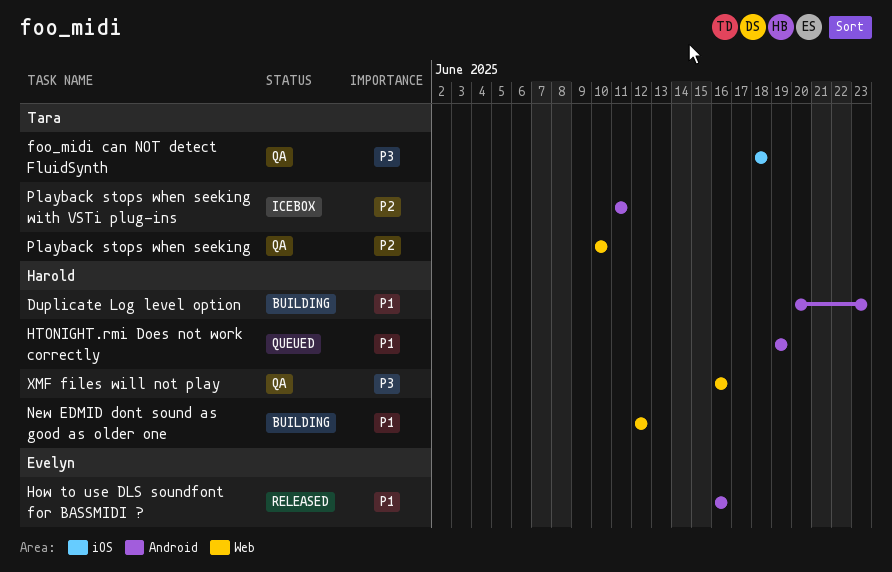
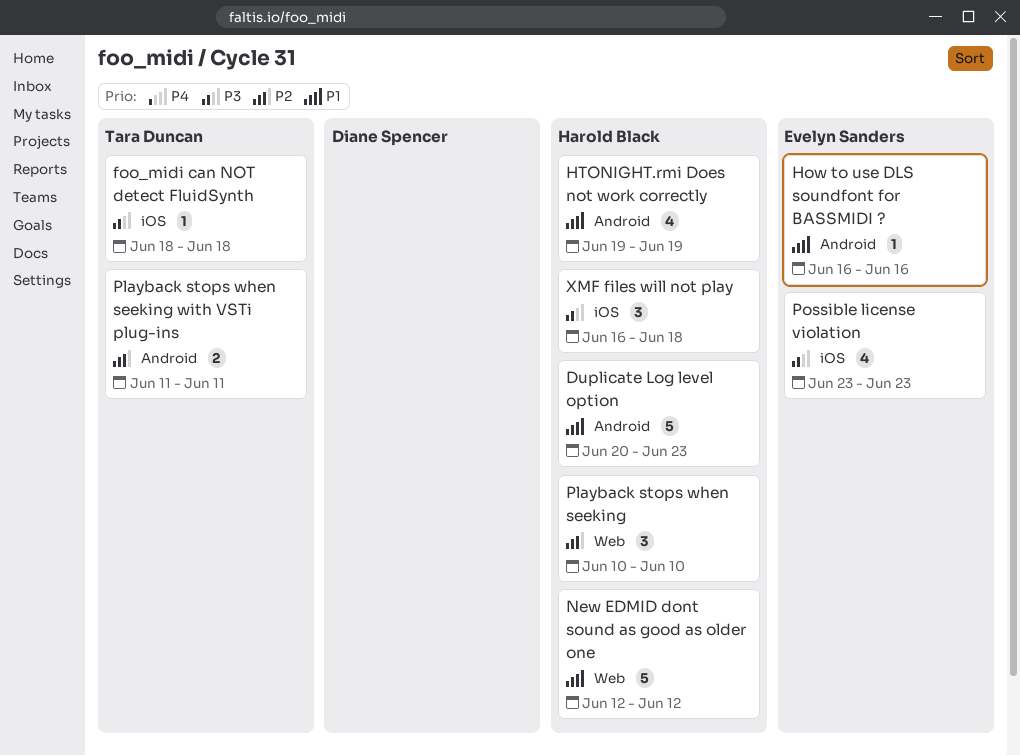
Playback stops when seeking, owner: Tara Duncan -> Harold Black
Possible license violation: none -> present
XMF files will not play, label: Web -> iOS
XMF files will not play, due: Jun 16 -> Jun 18

